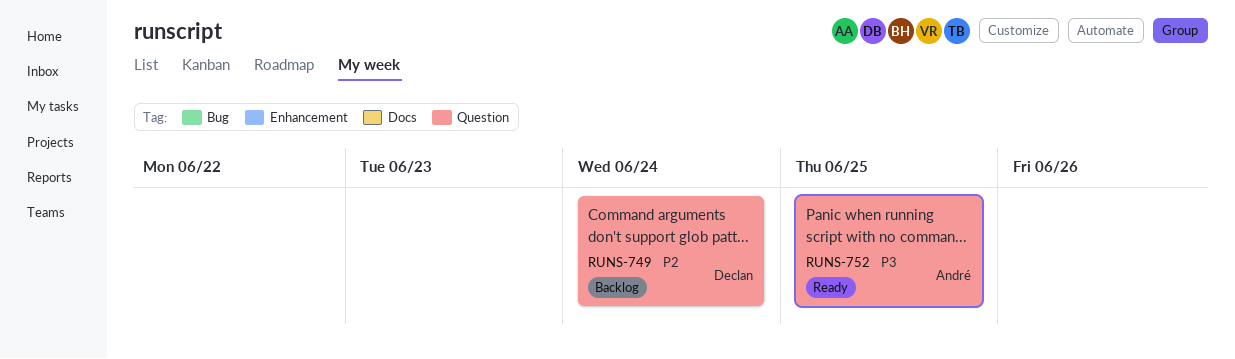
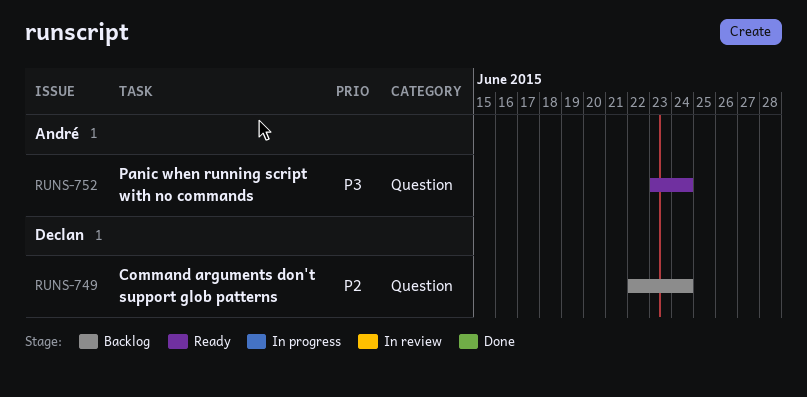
RUNS-752, due: Jun 25 -> Jun 24

